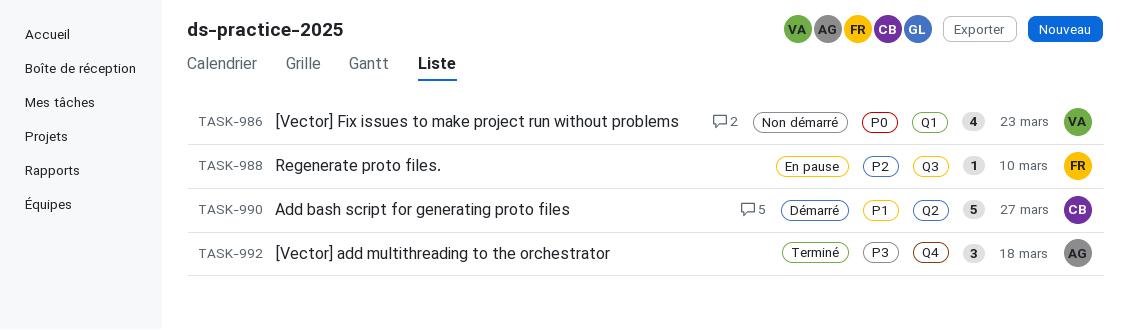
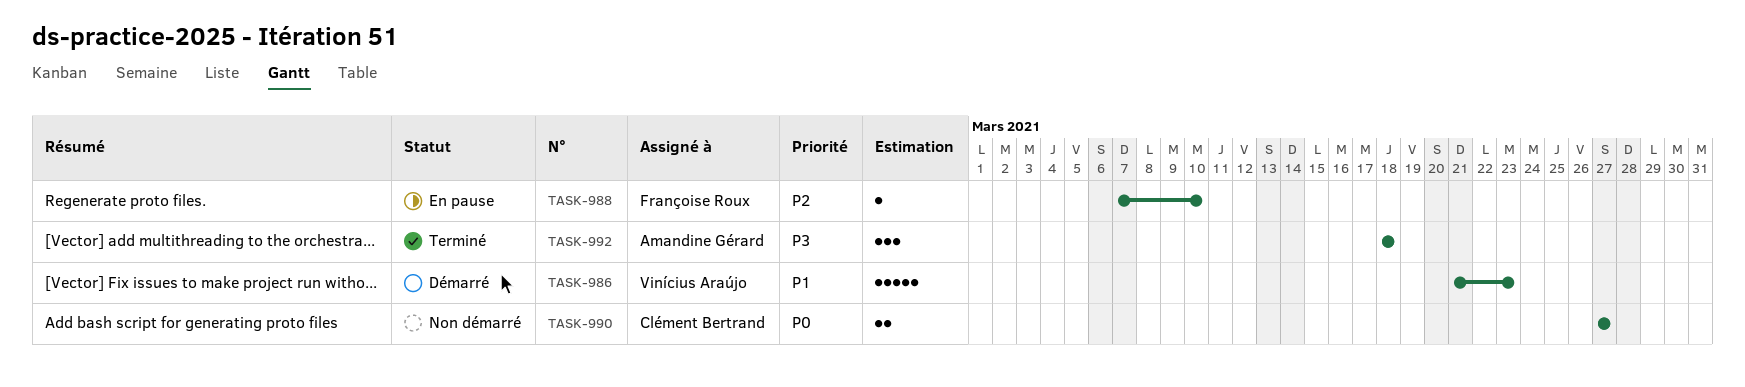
TASK-986, status: Non démarré -> Démarré
TASK-986, priority: P0 -> P1
TASK-986, estimate: 4 -> 5
TASK-990, status: Démarré -> Non démarré
TASK-990, priority: P1 -> P0
TASK-990, estimate: 5 -> 2

